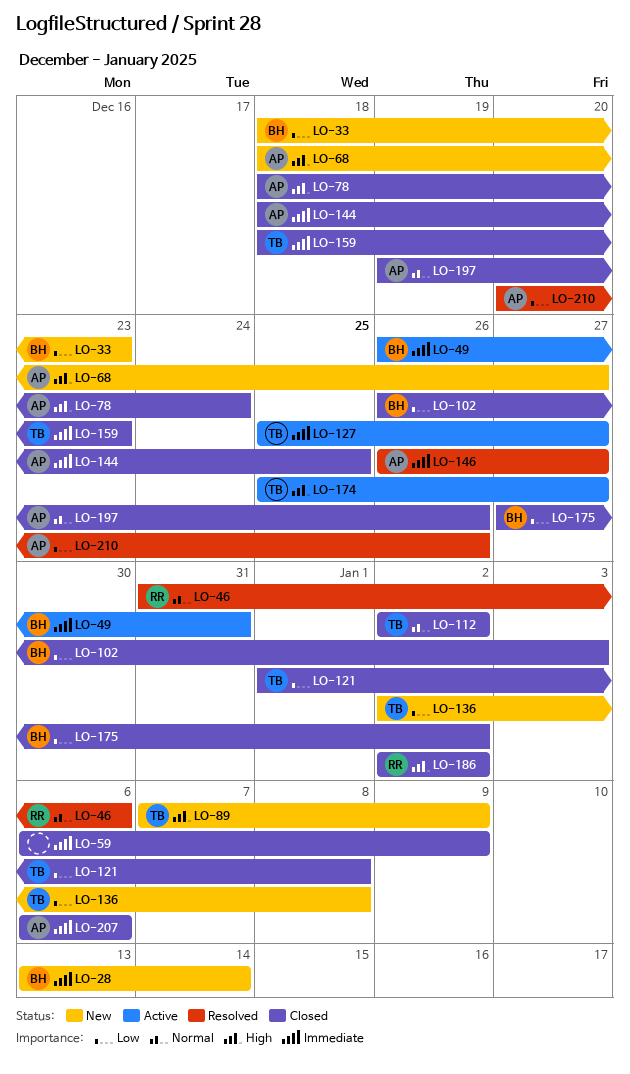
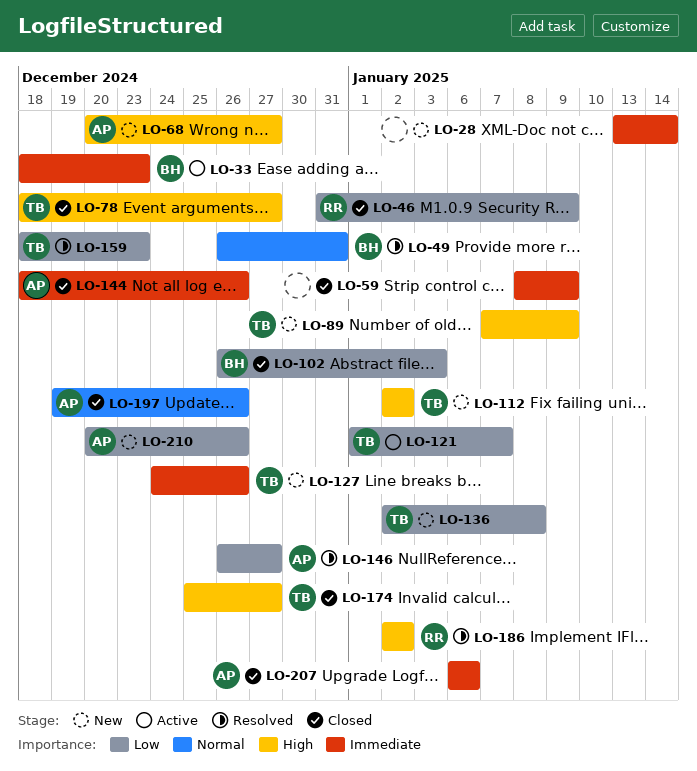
LO-28, owner: BH -> none
LO-33, status: New -> Active
LO-33, priority: Low -> Immediate
LO-46, status: Resolved -> Closed
LO-46, priority: Normal -> Low
LO-46, due: Jan 6 -> Jan 9
LO-49, status: Active -> Resolved
LO-49, priority: Immediate -> Normal
LO-59, start: Jan 6 -> Jan 8
LO-68, start: Dec 18 -> Dec 20
LO-78, owner: AP -> TB
LO-78, due: Dec 24 -> Dec 27
LO-112, status: Closed -> New
LO-112, priority: Normal -> High
LO-121, status: Closed -> Active
LO-121, due: Jan 8 -> Jan 7
LO-127, status: Active -> New
LO-127, start: Dec 25 -> Dec 24
LO-127, due: Dec 27 -> Dec 26
LO-144, due: Dec 25 -> Dec 26
LO-146, priority: Immediate -> Low
LO-159, status: Closed -> Resolved
LO-159, priority: Immediate -> Low
LO-174, status: Active -> Closed
LO-175: present -> none
LO-186, status: Closed -> Resolved
LO-210, status: Resolved -> New

